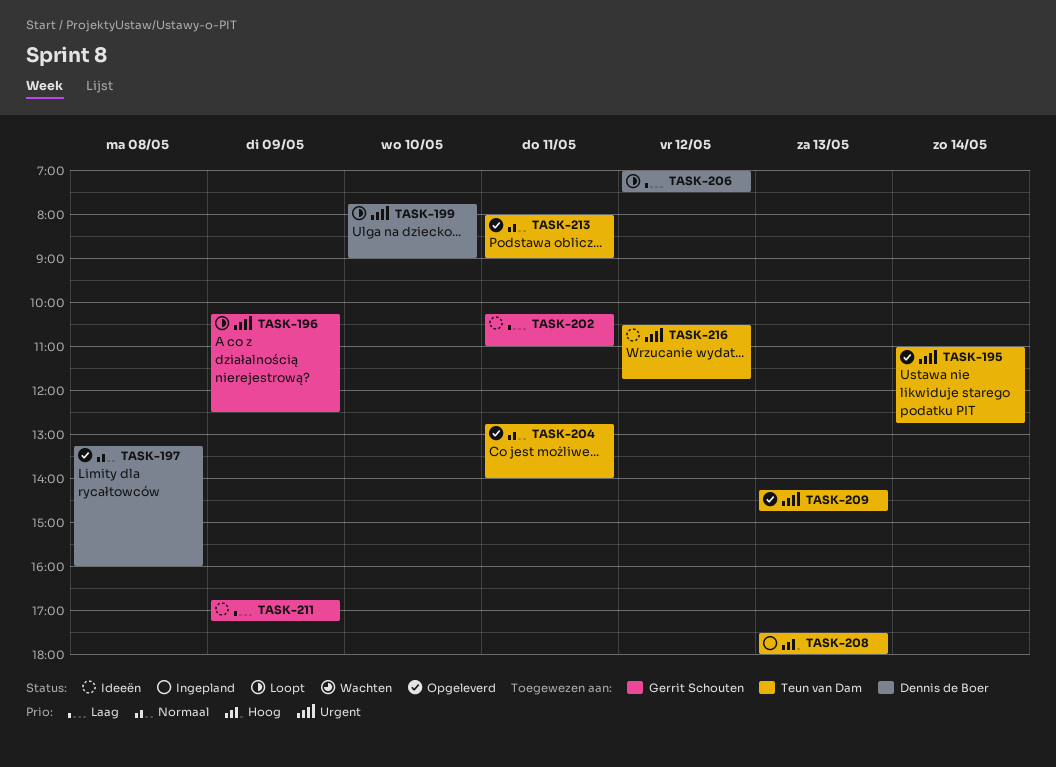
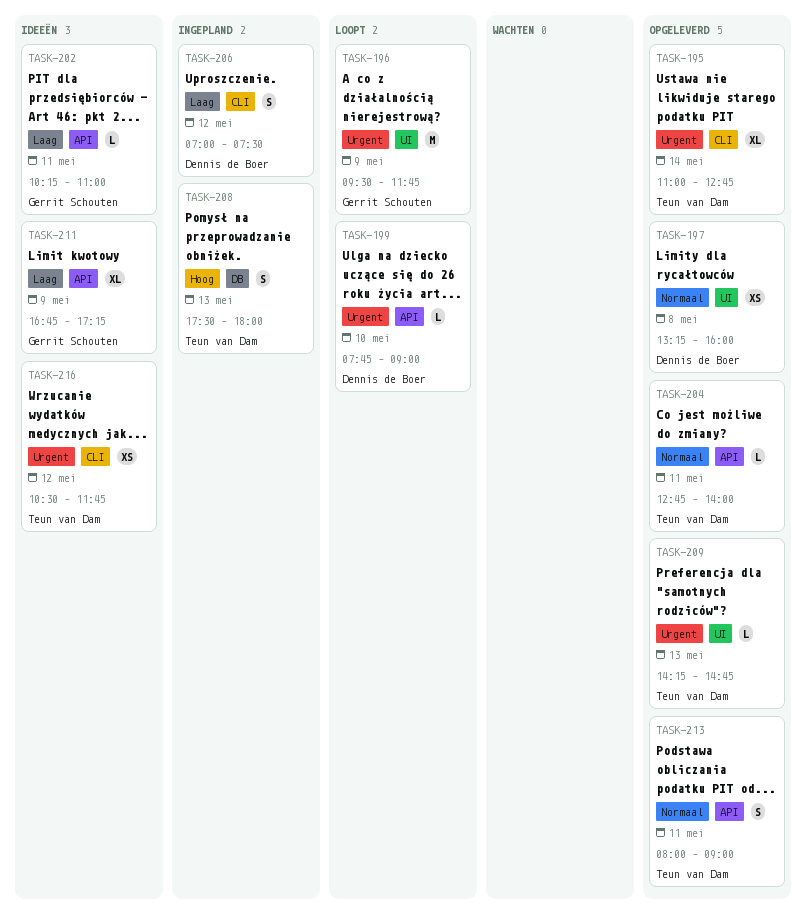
TASK-196, begins: 10:15 -> 09:30
TASK-196, ends: 12:30 -> 11:45
TASK-206, status: Loopt -> Ingepland

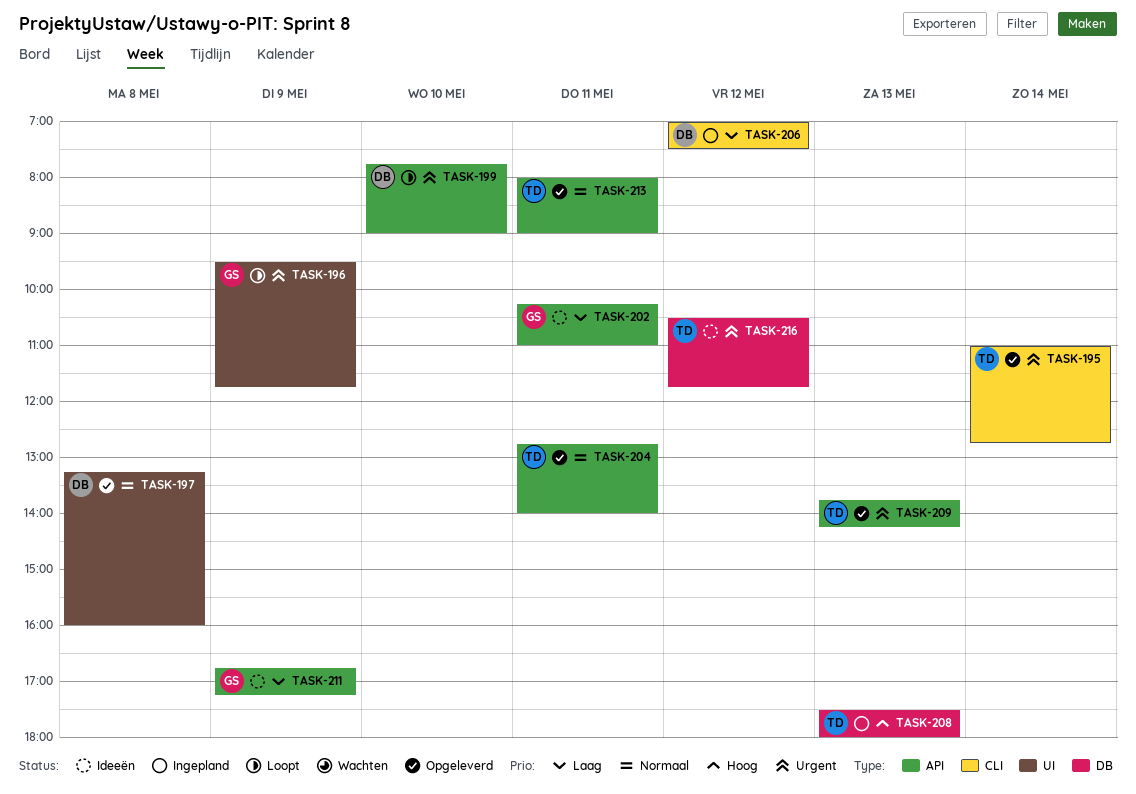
TASK-209, label: UI -> API
TASK-209, begins: 14:15 -> 13:45
TASK-209, ends: 14:45 -> 14:15
TASK-216, label: CLI -> DB

